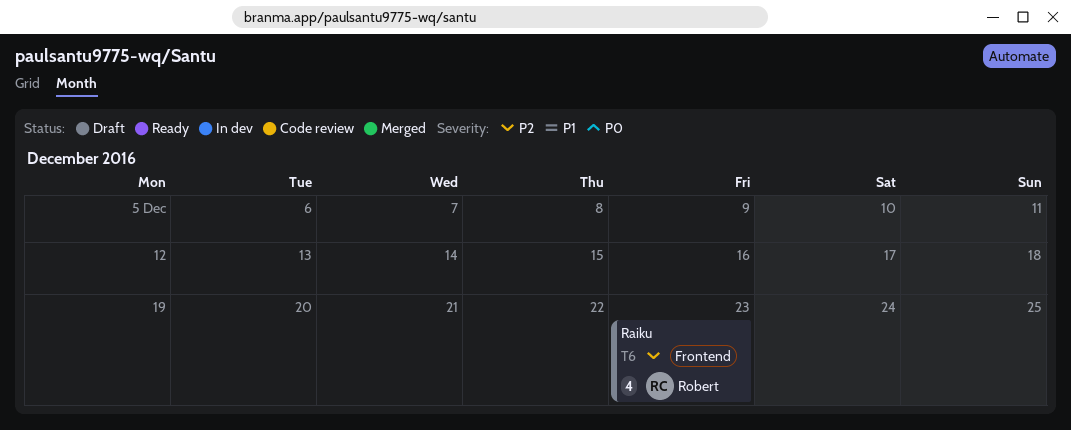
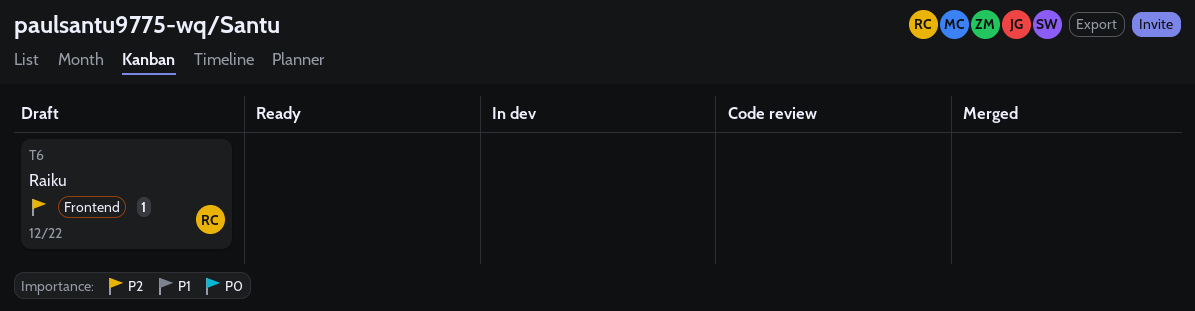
T6, estimate: 4 -> 1
T6, due: Dec 23 -> Dec 22

